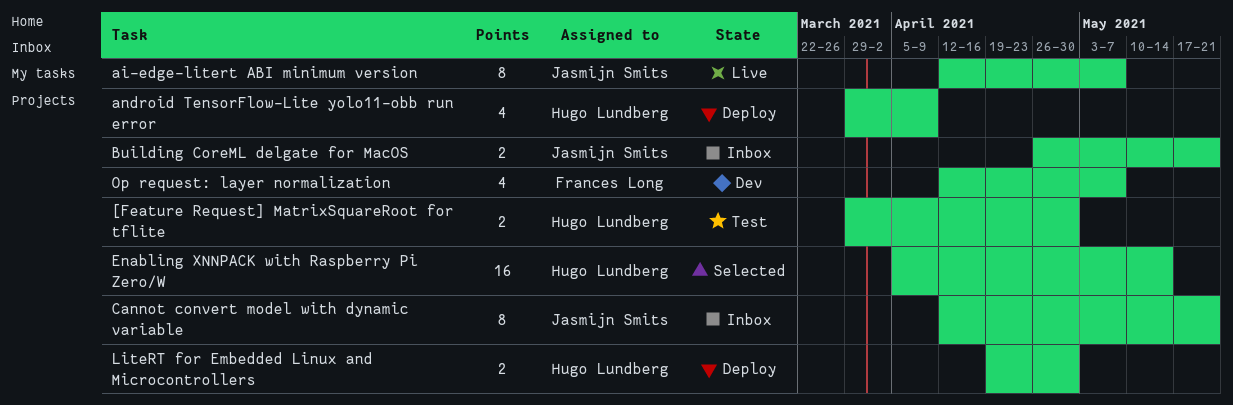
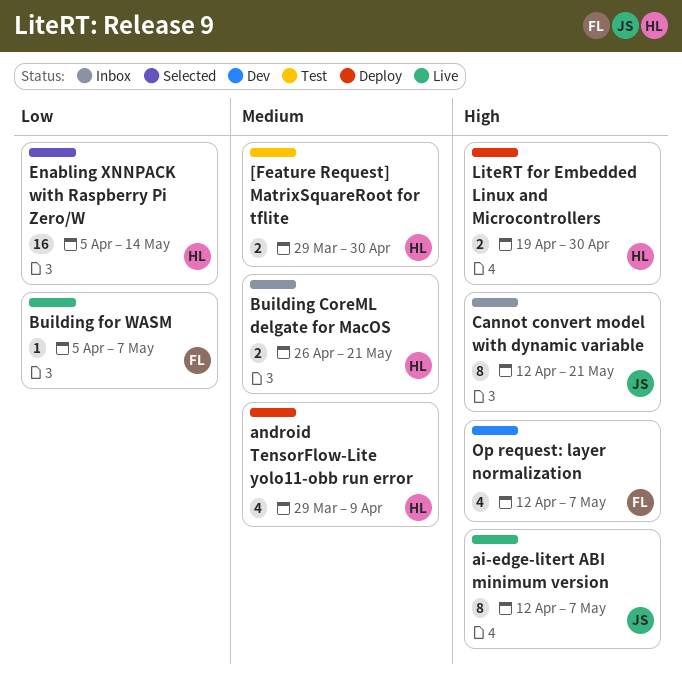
Building CoreML delgate for MacOS, owner: Jasmijn Smits -> Hugo Lundberg
Building for WASM: none -> present

